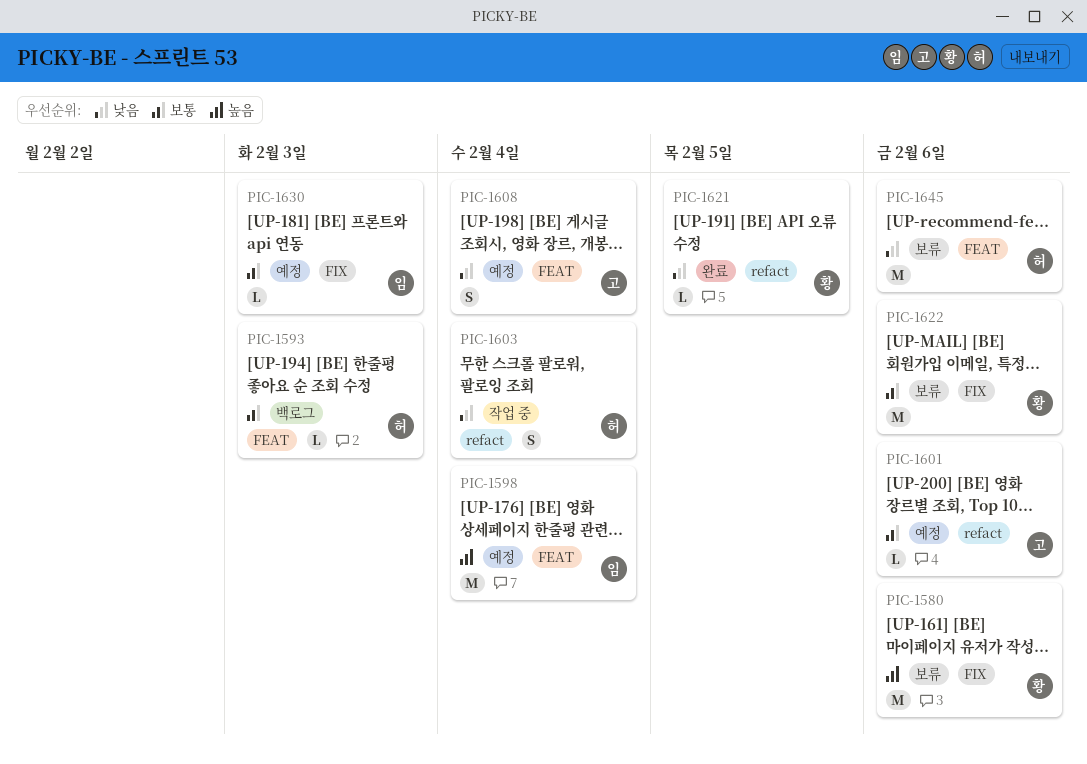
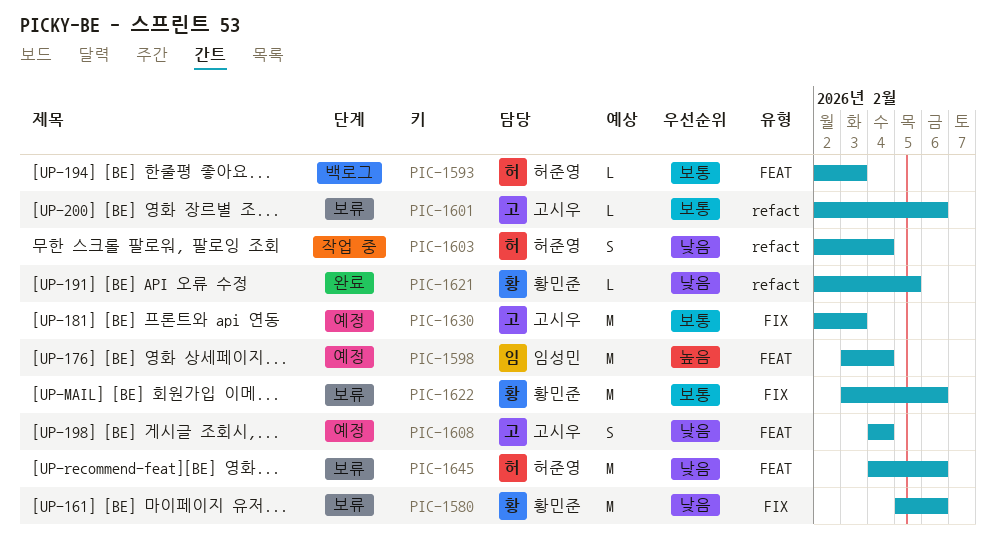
PIC-1580, priority: 높음 -> 낮음
PIC-1601, status: 예정 -> 보류
PIC-1630, owner: 임성민 -> 고시우
PIC-1630, estimate: L -> M

